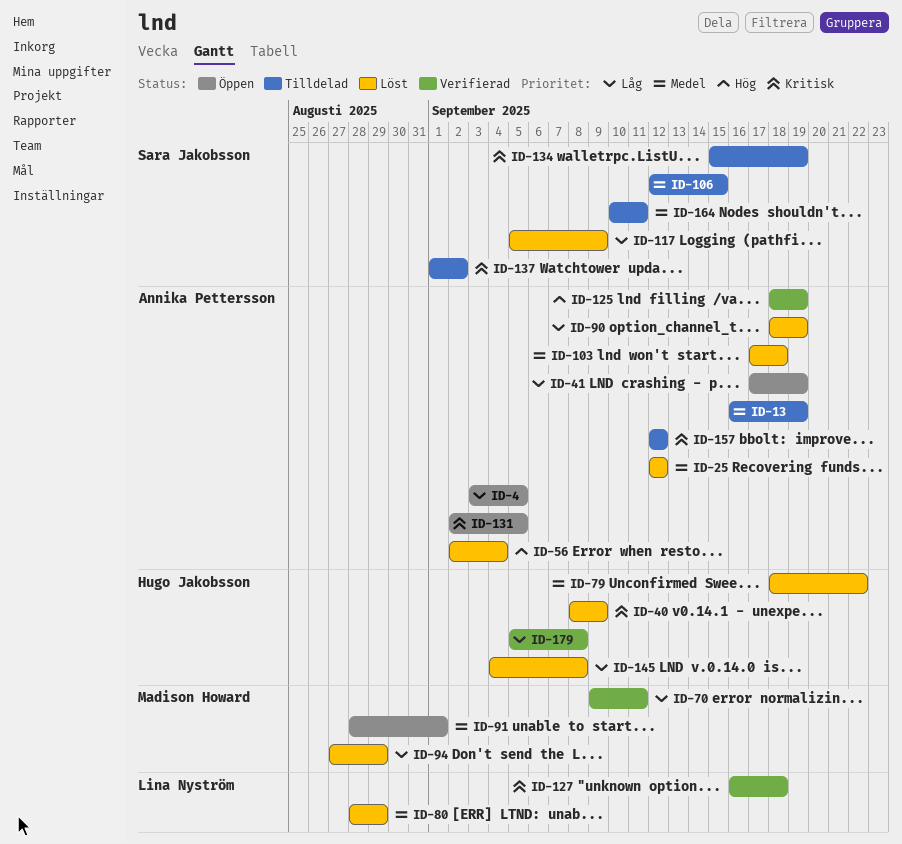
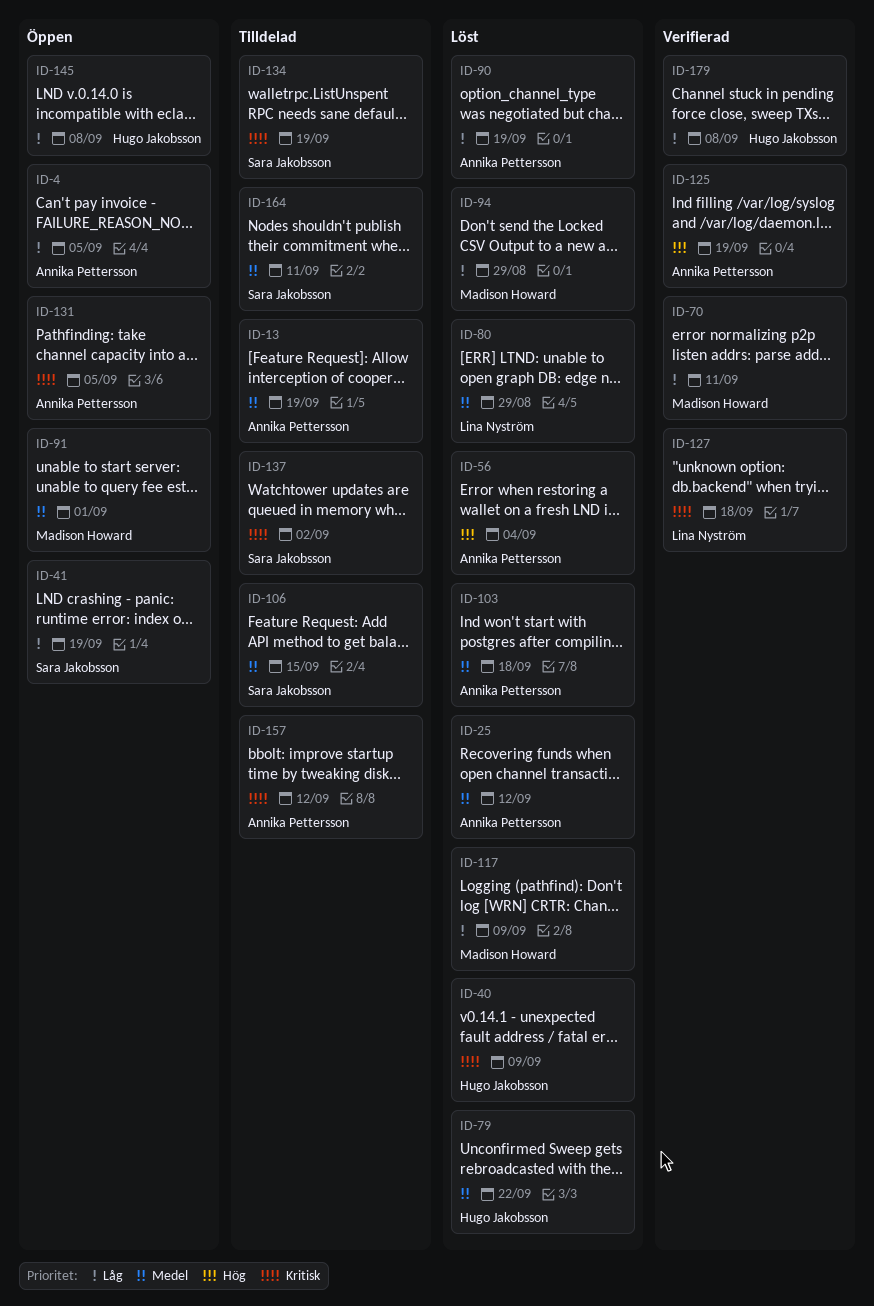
ID-41, owner: Annika Pettersson -> Sara Jakobsson
ID-117, owner: Sara Jakobsson -> Madison Howard
ID-145, status: Löst -> Öppen

